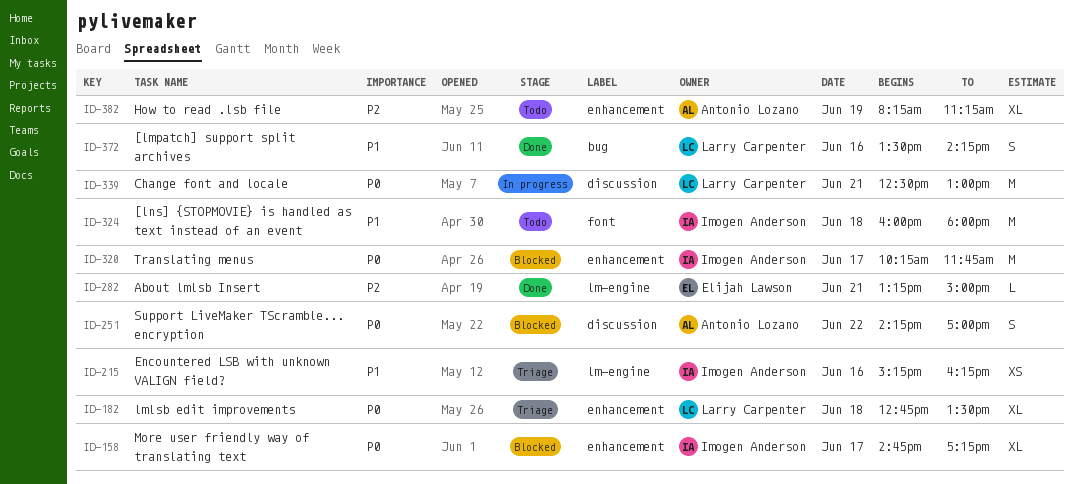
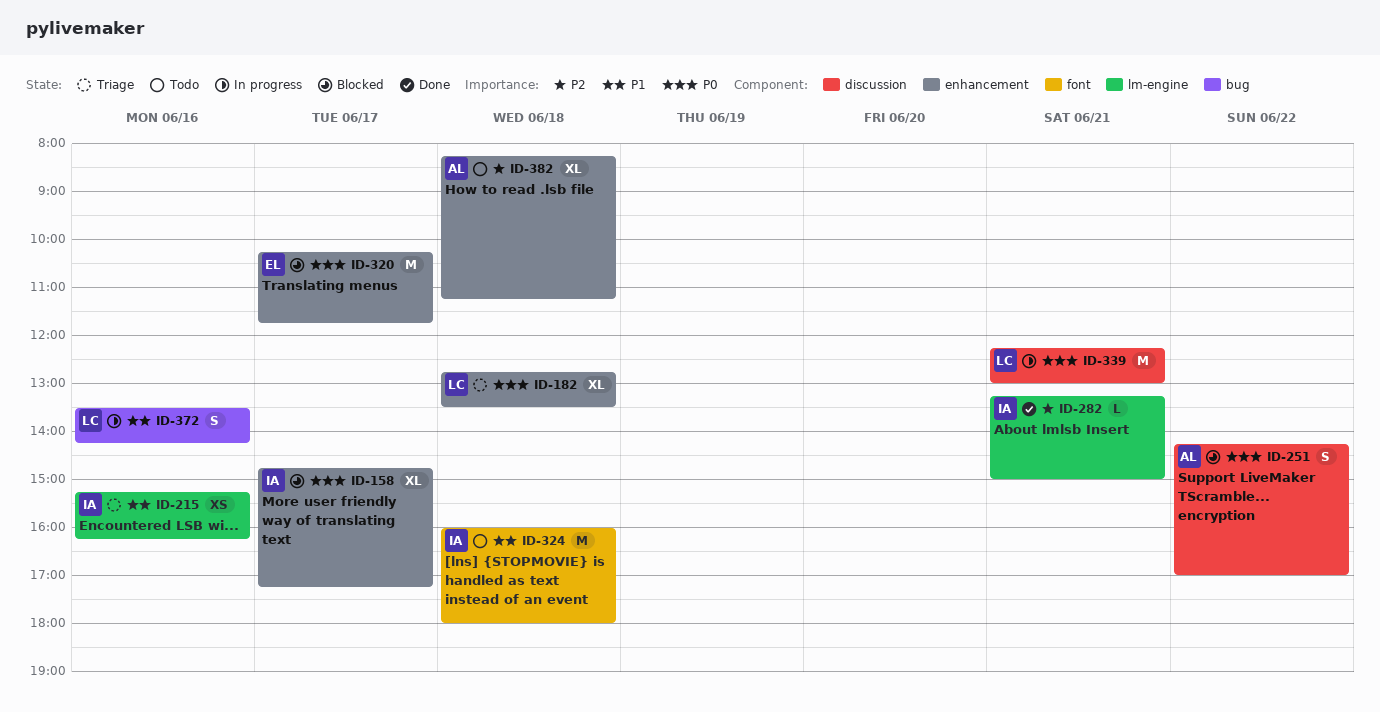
ID-282, owner: Elijah Lawson -> Imogen Anderson
ID-320, owner: Imogen Anderson -> Elijah Lawson
ID-339, begins: 12:30 -> 12:15
ID-372, status: Done -> In progress
ID-382, day: Jun 19 -> Jun 18

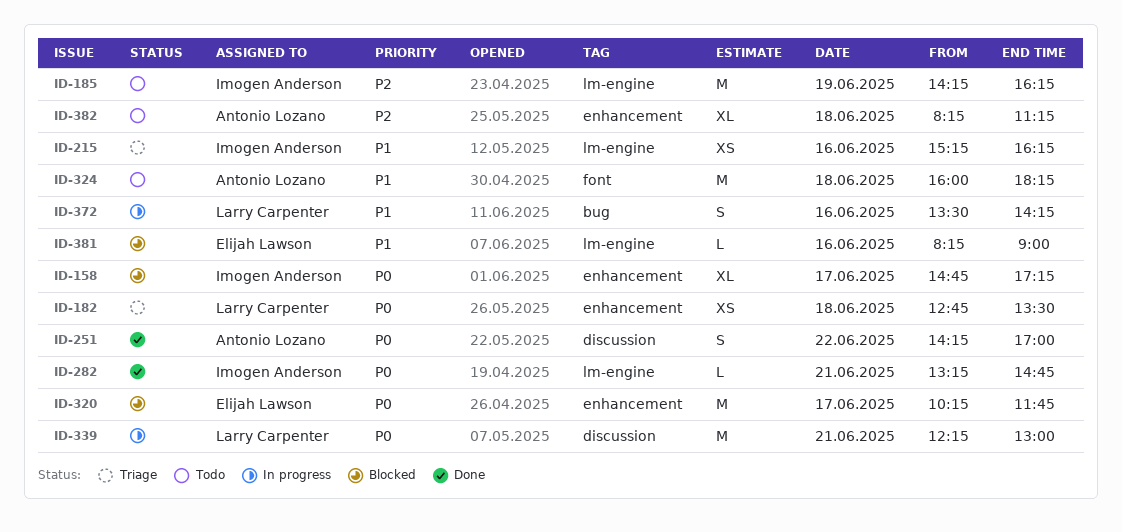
ID-182, estimate: XL -> XS
ID-185: none -> present
ID-251, status: Blocked -> Done
ID-282, priority: P2 -> P0
ID-282, ends: 15:00 -> 14:45
ID-324, owner: Imogen Anderson -> Antonio Lozano
ID-324, ends: 18:00 -> 18:15
ID-381: none -> present

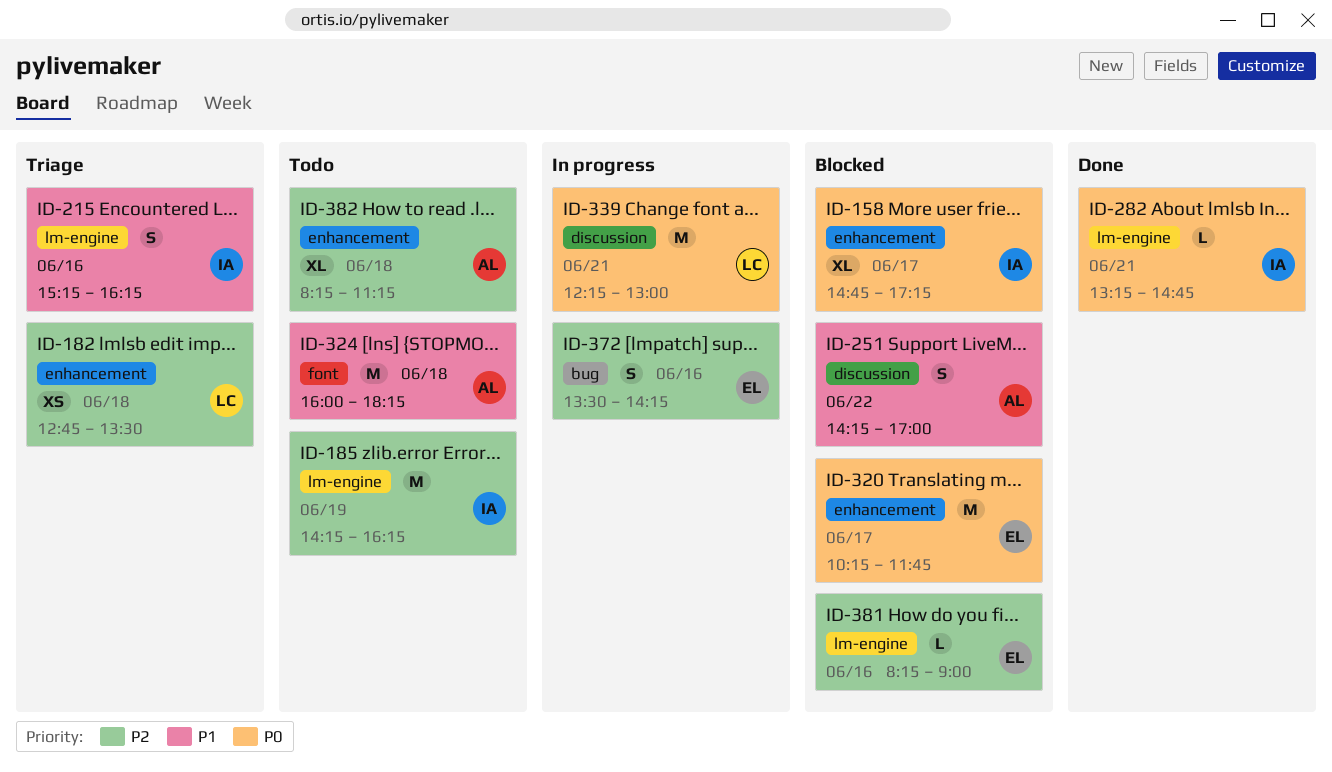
ID-182, priority: P0 -> P2
ID-215, estimate: XS -> S
ID-251, status: Done -> Blocked
ID-251, priority: P0 -> P1
ID-372, owner: Larry Carpenter -> Elijah Lawson
ID-372, priority: P1 -> P2
ID-381, priority: P1 -> P2

